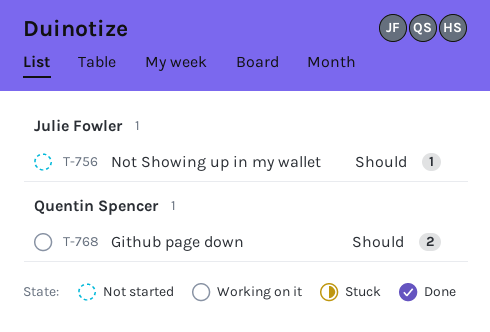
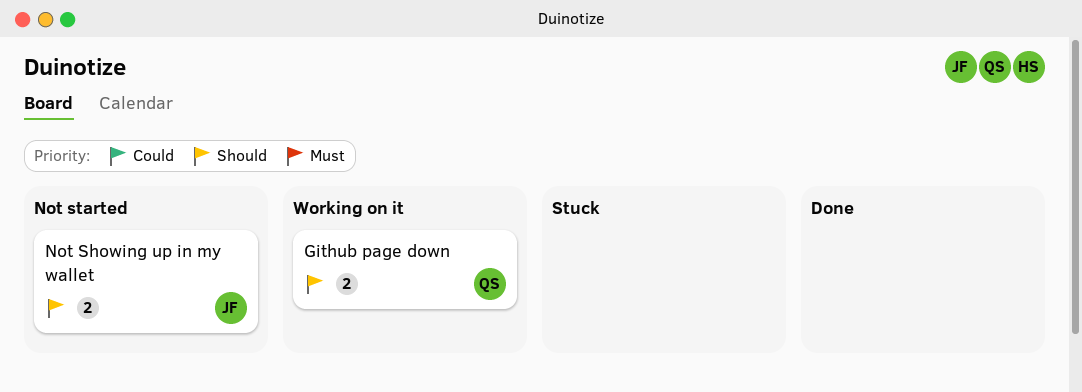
Not Showing up in my wallet, estimate: 1 -> 2

